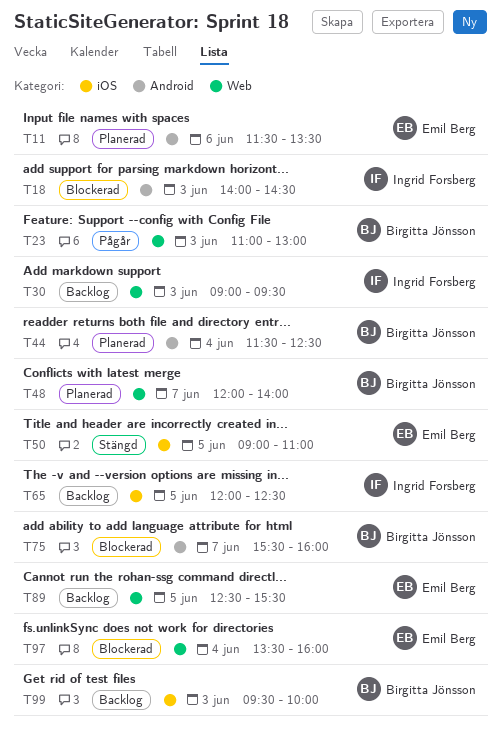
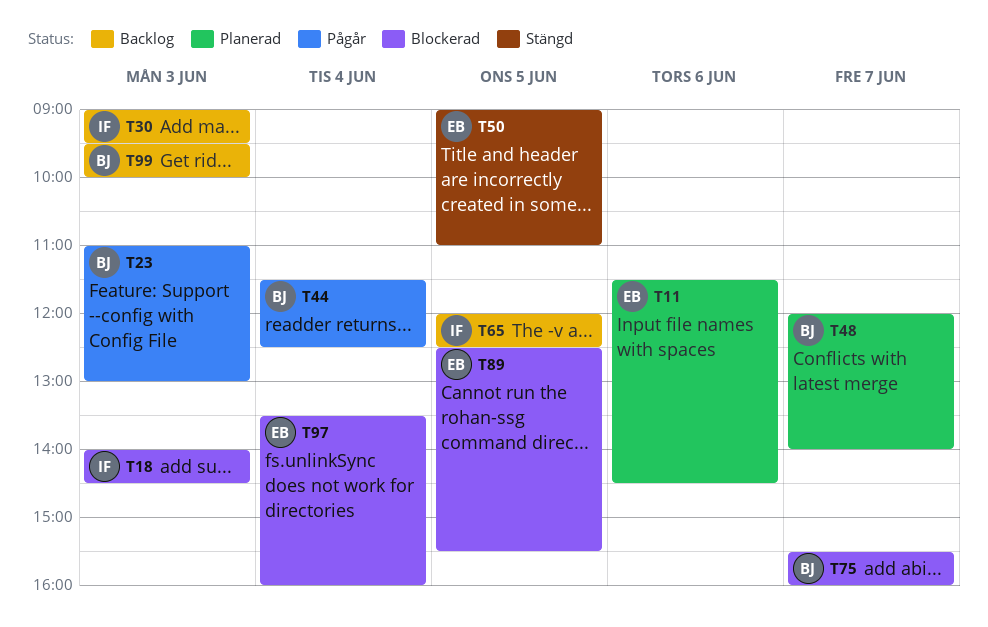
T11, ends: 13:30 -> 14:30
T44, status: Planerad -> Pågår
T89, status: Backlog -> Blockerad

